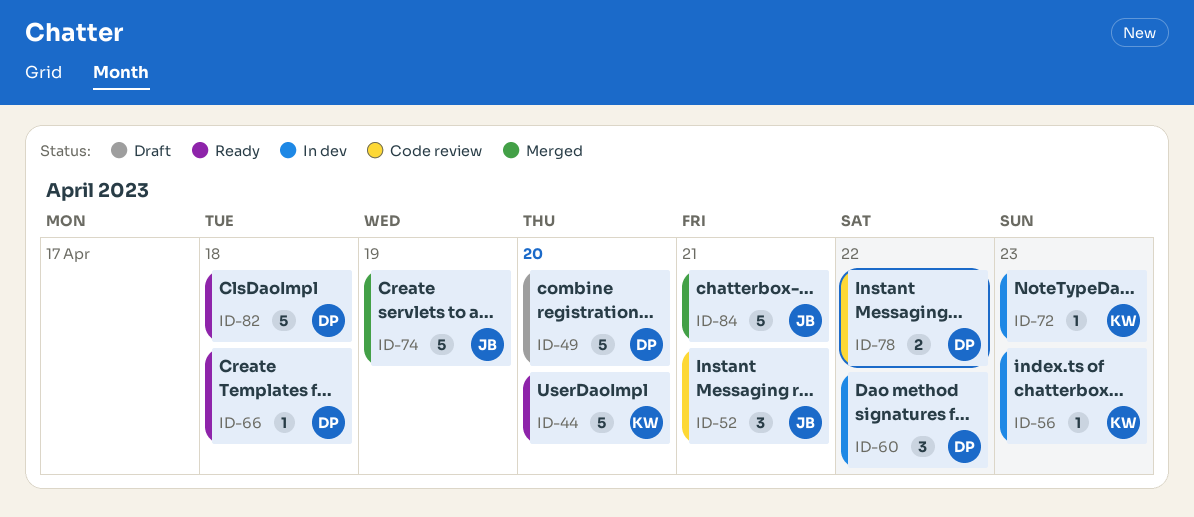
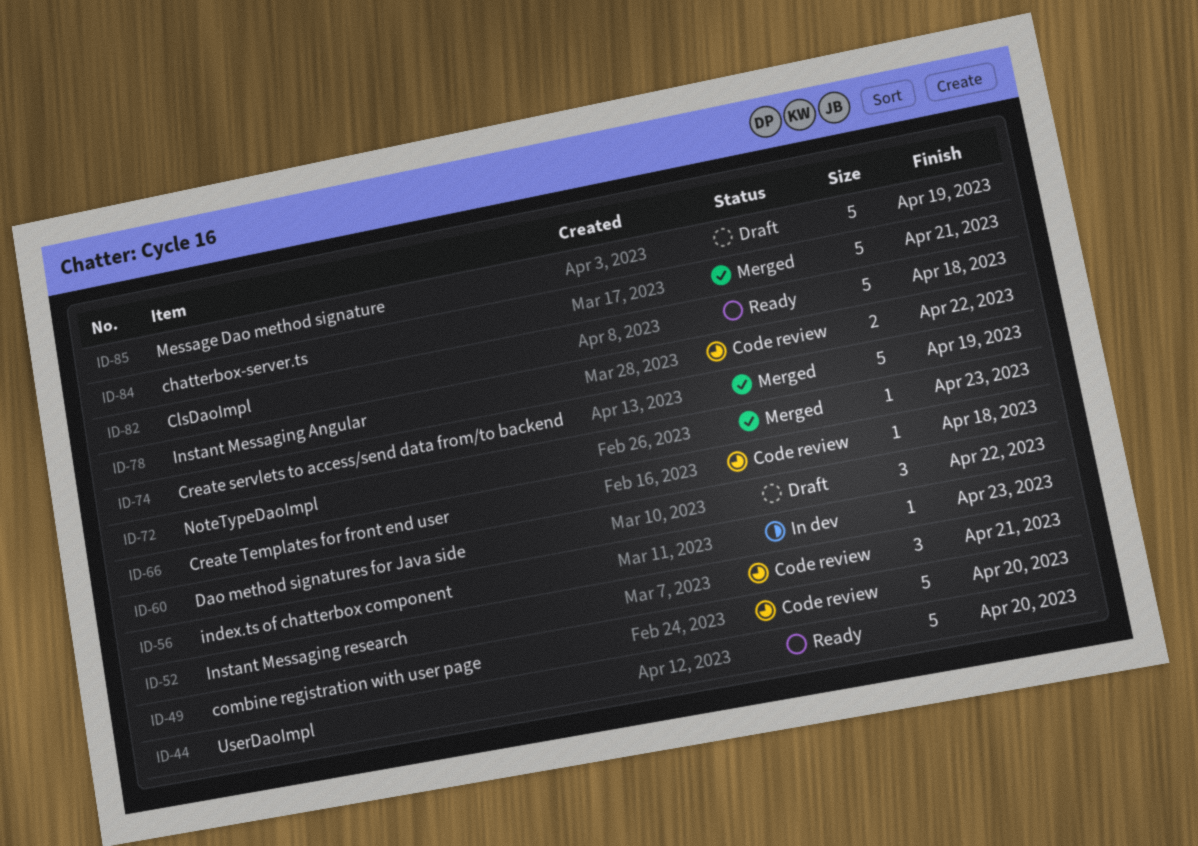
ID-49, status: Draft -> Code review
ID-60, status: In dev -> Draft
ID-66, status: Ready -> Code review
ID-72, status: In dev -> Merged
ID-85: none -> present

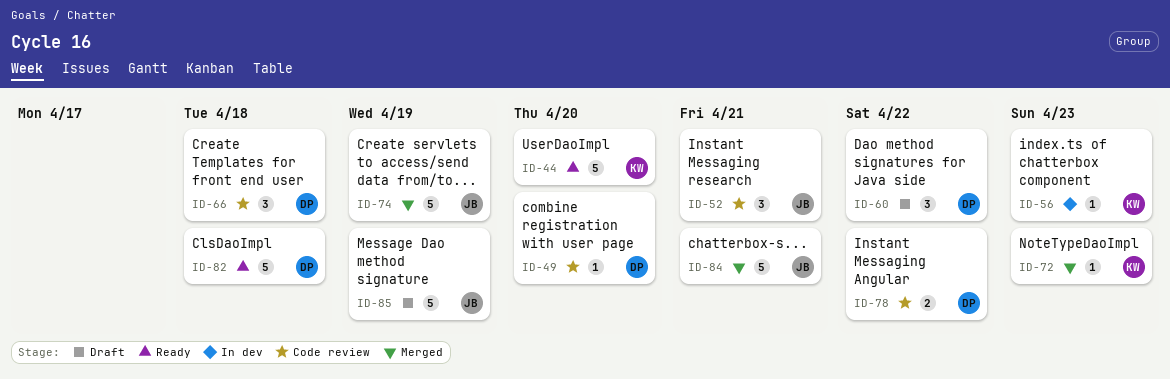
ID-49, estimate: 5 -> 1
ID-66, estimate: 1 -> 3

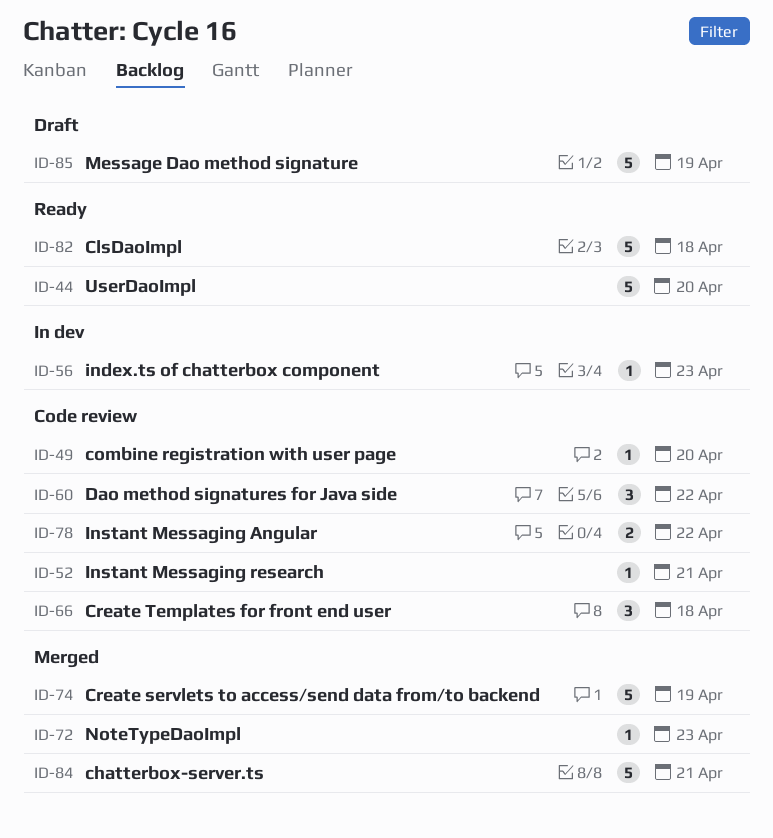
ID-52, estimate: 3 -> 1
ID-60, status: Draft -> Code review

